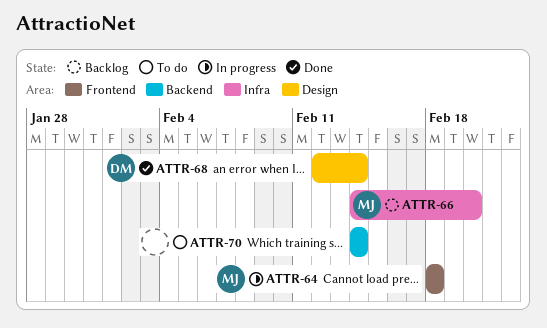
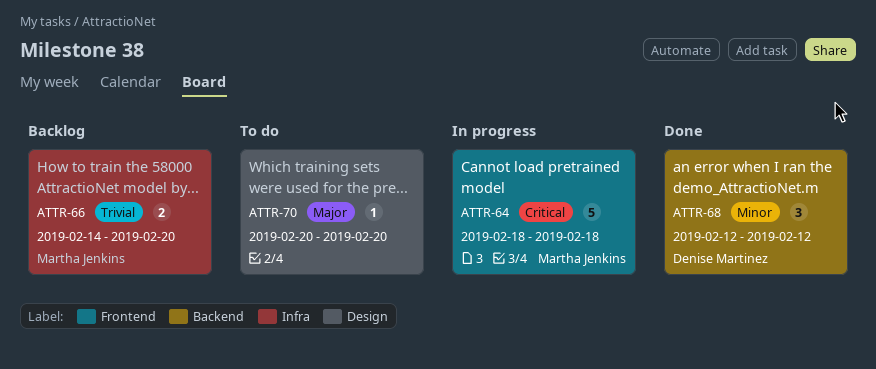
ATTR-68, label: Design -> Backend
ATTR-68, due: Feb 14 -> Feb 12
ATTR-70, label: Backend -> Design
ATTR-70, start: Feb 14 -> Feb 20
ATTR-70, due: Feb 14 -> Feb 20

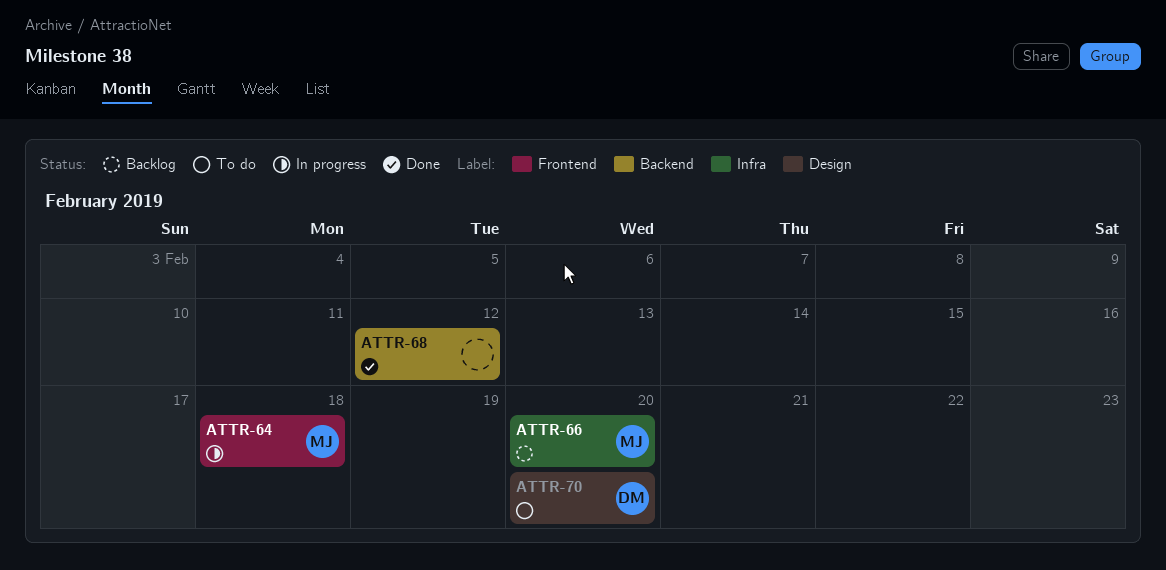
ATTR-68, owner: Denise Martinez -> none
ATTR-70, owner: none -> Denise Martinez

